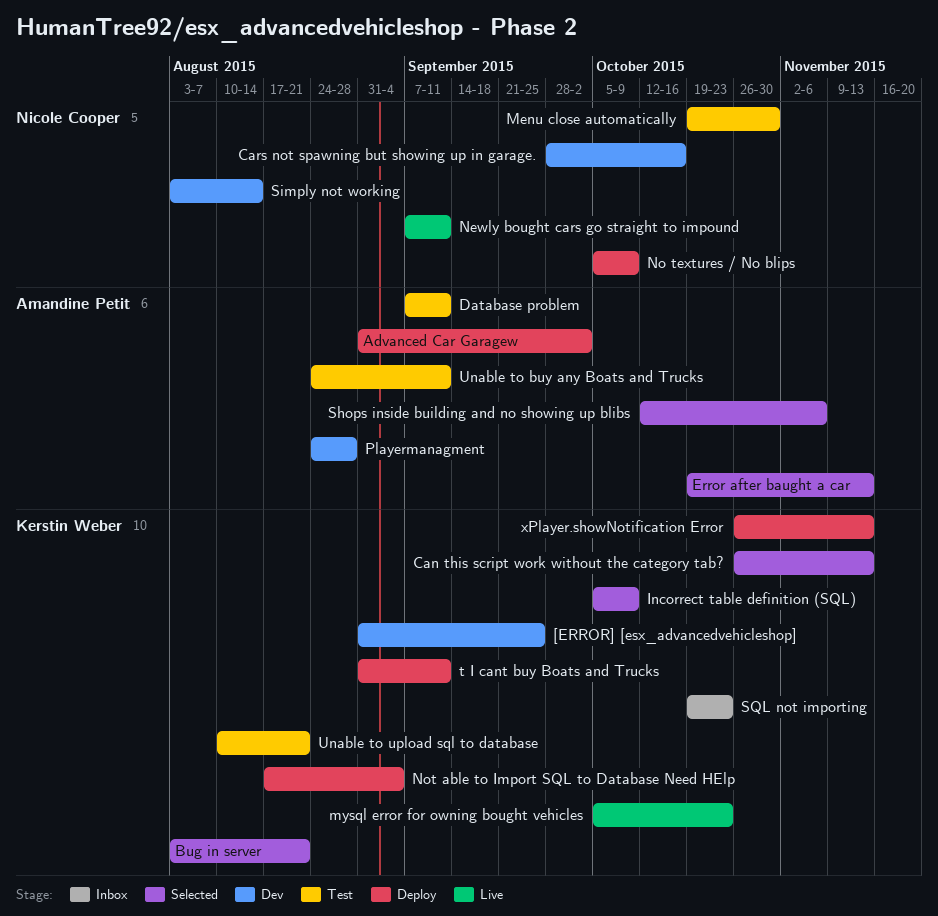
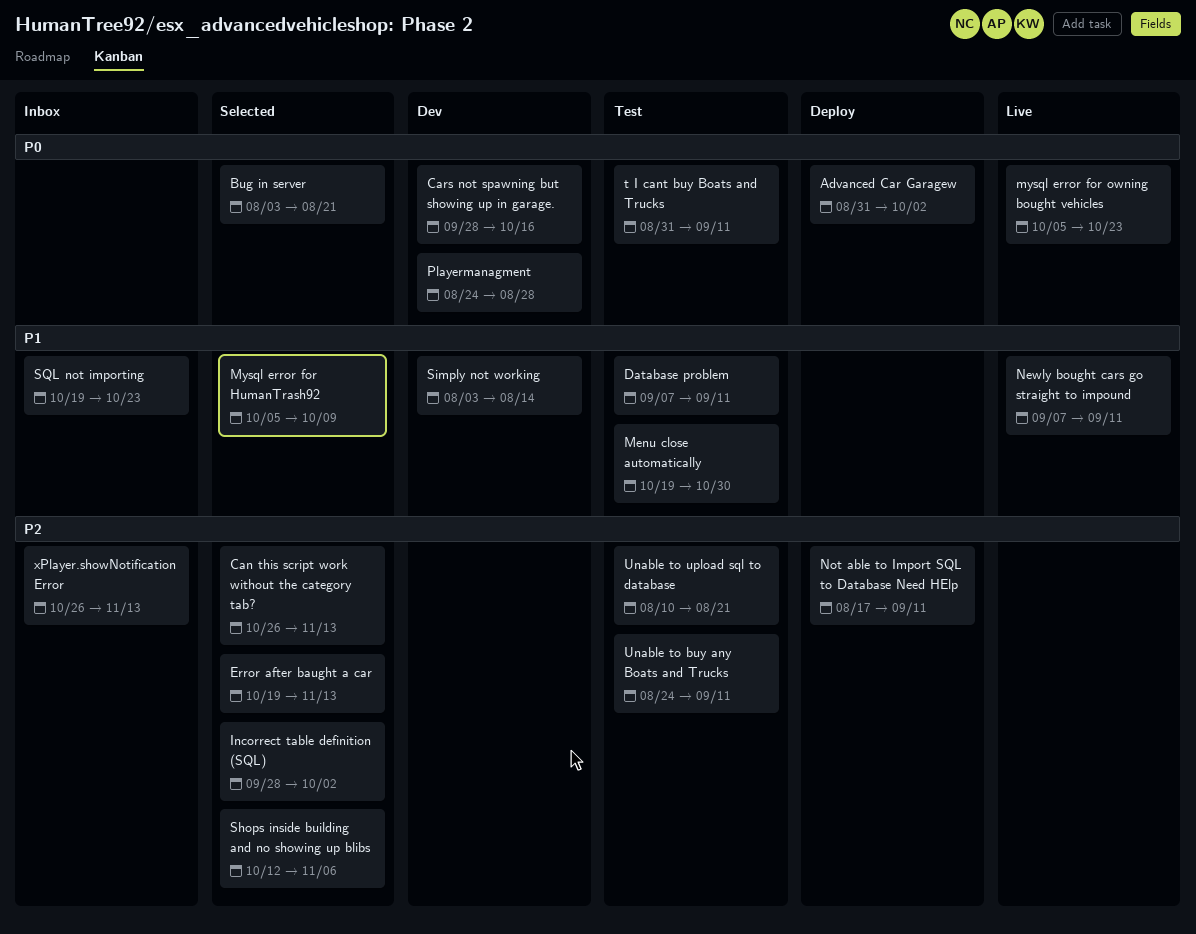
[ERROR] [esx_advancedvehicleshop]: present -> none
Incorrect table definition (SQL), start: Oct 5 -> Sep 28
Incorrect table definition (SQL), due: Oct 9 -> Oct 2
Mysql error for HumanTrash92: none -> present
No textures / No blips: present -> none
Not able to Import SQL to Database Need HElp, due: Sep 4 -> Sep 11
t I cant buy Boats and Trucks, status: Deploy -> Test
xPlayer.showNotification Error, status: Deploy -> Inbox

